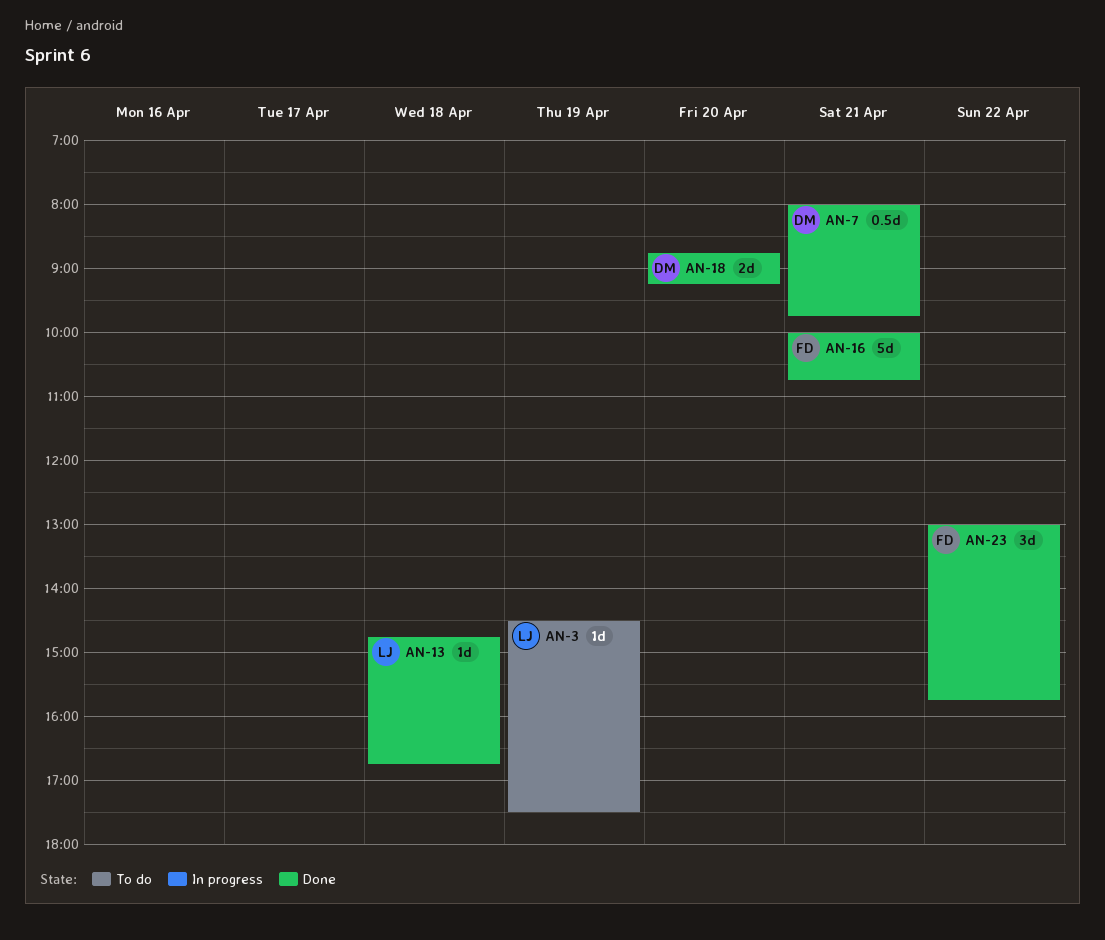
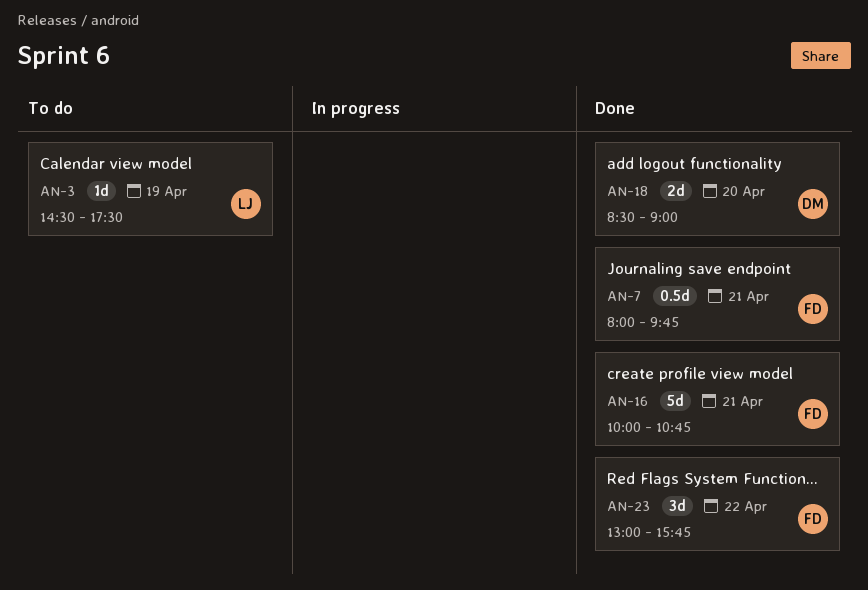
AN-7, owner: DM -> FD
AN-13: present -> none
AN-18, begins: 08:45 -> 08:30
AN-18, ends: 09:15 -> 09:00

